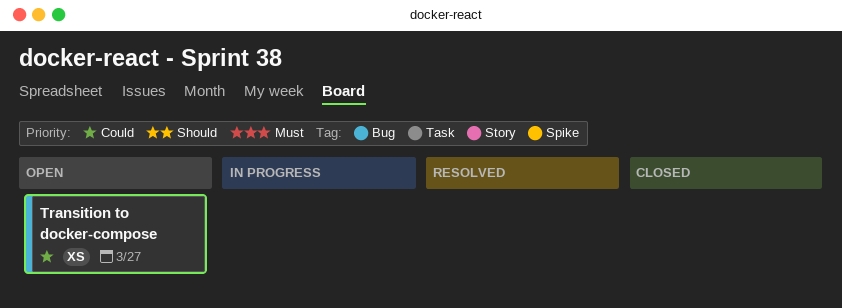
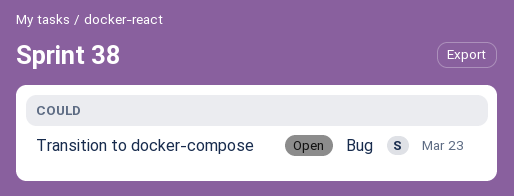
Transition to docker-compose, estimate: XS -> S
Transition to docker-compose, due: Mar 27 -> Mar 23

